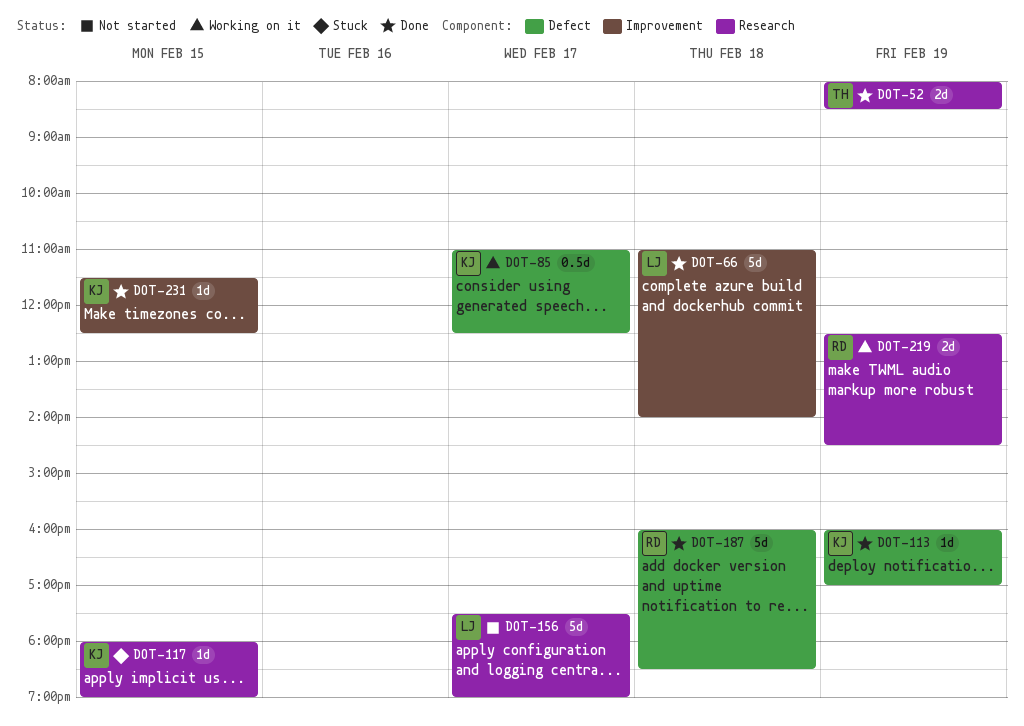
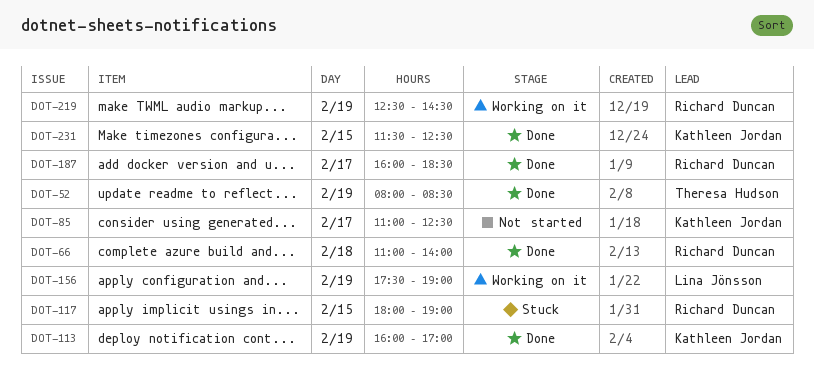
DOT-66, owner: Lina Jönsson -> Richard Duncan
DOT-85, status: Working on it -> Not started
DOT-117, owner: Kathleen Jordan -> Richard Duncan
DOT-156, status: Not started -> Working on it
DOT-156, day: Feb 17 -> Feb 19
DOT-187, day: Feb 18 -> Feb 17

